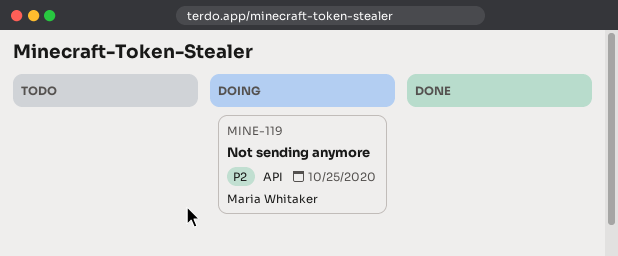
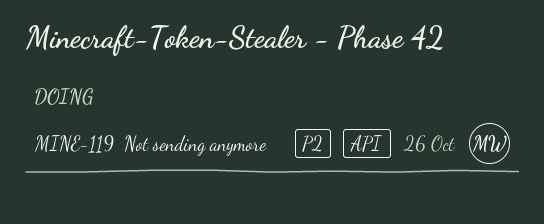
MINE-119, due: Oct 25 -> Oct 26

